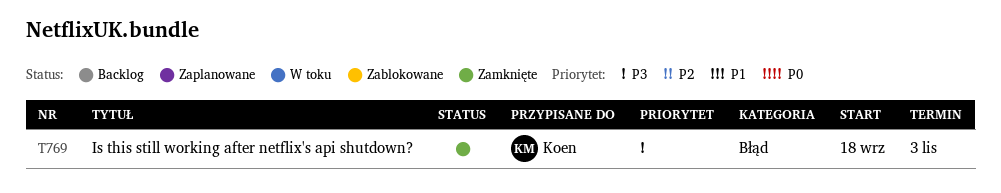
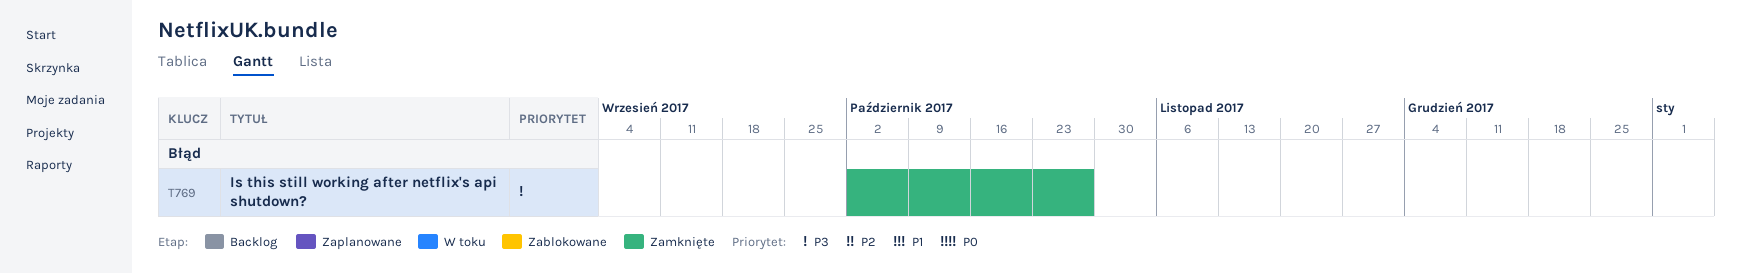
T769, start: Sep 18 -> Oct 2
T769, due: Nov 3 -> Oct 27

